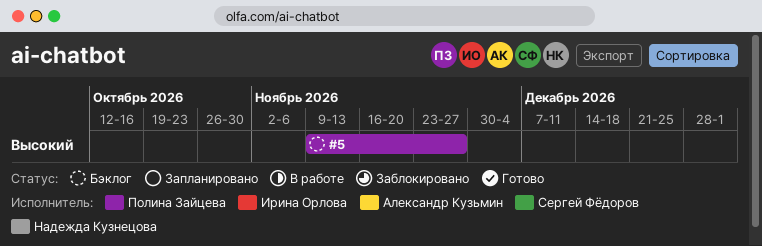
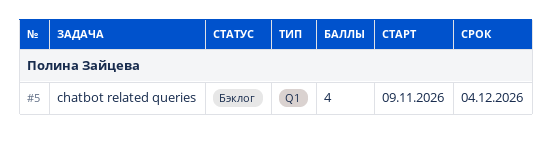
#5, due: Nov 27 -> Dec 4

